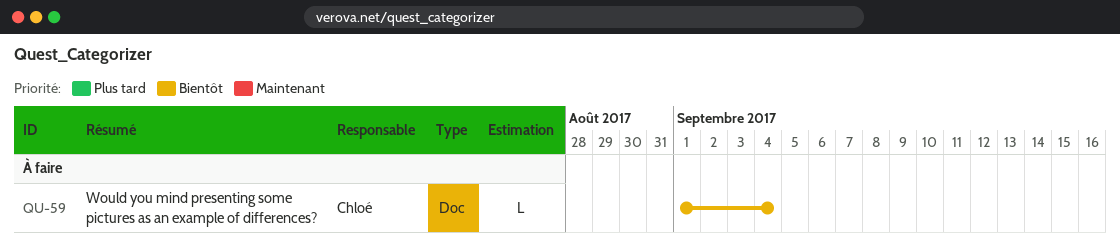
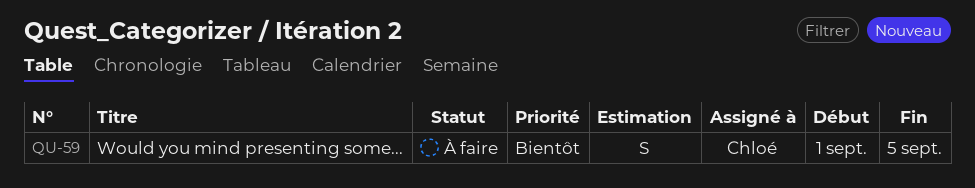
QU-59, estimate: L -> S
QU-59, due: Sep 4 -> Sep 5

